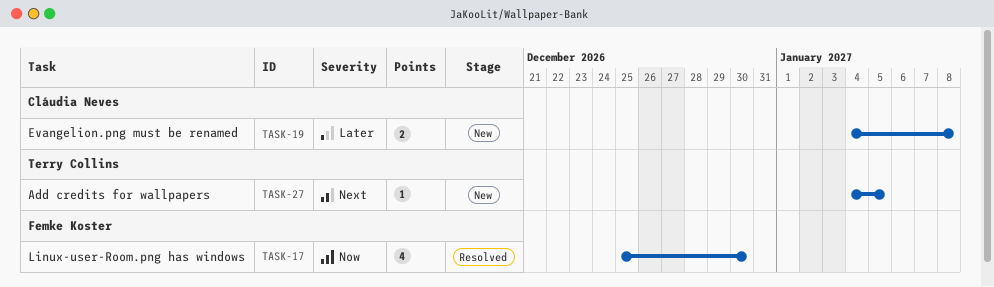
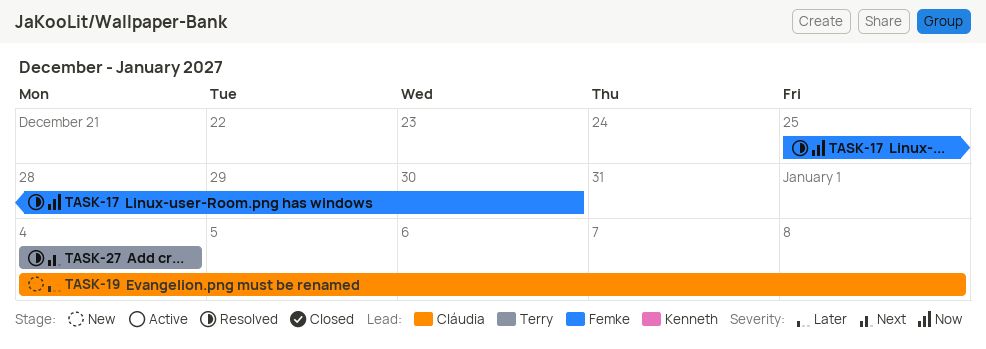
TASK-27, status: New -> Resolved
TASK-27, due: Jan 5 -> Jan 4

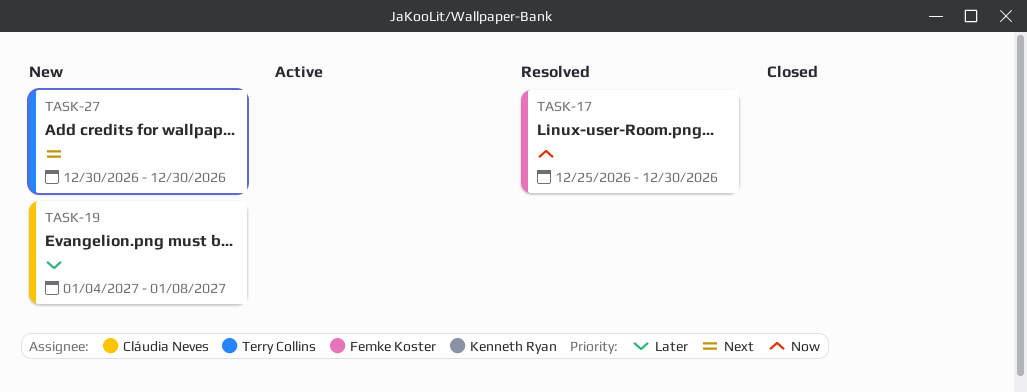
TASK-27, status: Resolved -> New
TASK-27, start: Jan 4 -> Dec 30
TASK-27, due: Jan 4 -> Dec 30

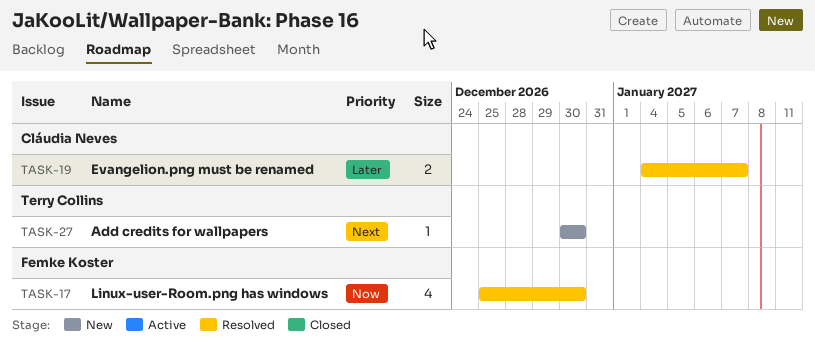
TASK-19, status: New -> Resolved
TASK-19, due: Jan 8 -> Jan 7

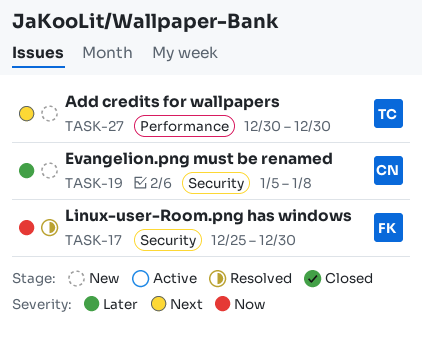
TASK-19, status: Resolved -> New
TASK-19, start: Jan 4 -> Jan 5
TASK-19, due: Jan 7 -> Jan 8

